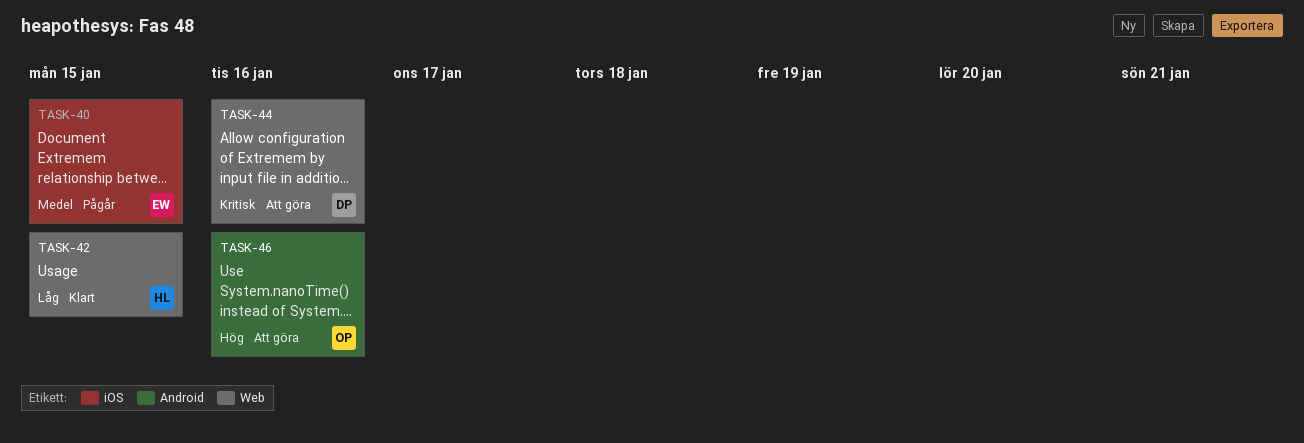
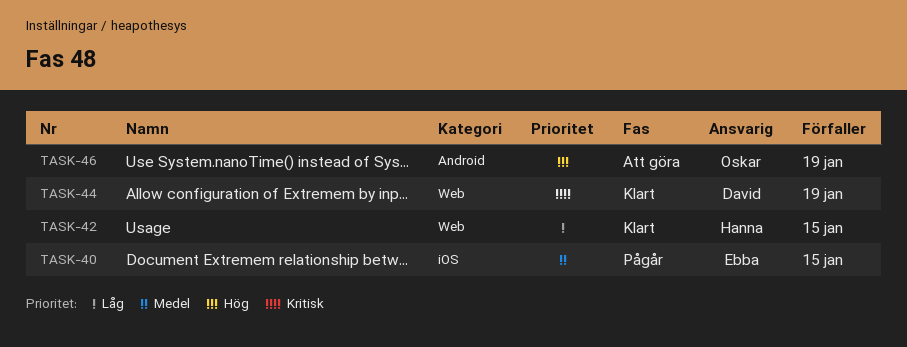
TASK-44, status: Att göra -> Klart
TASK-44, due: Jan 16 -> Jan 19
TASK-46, due: Jan 16 -> Jan 19

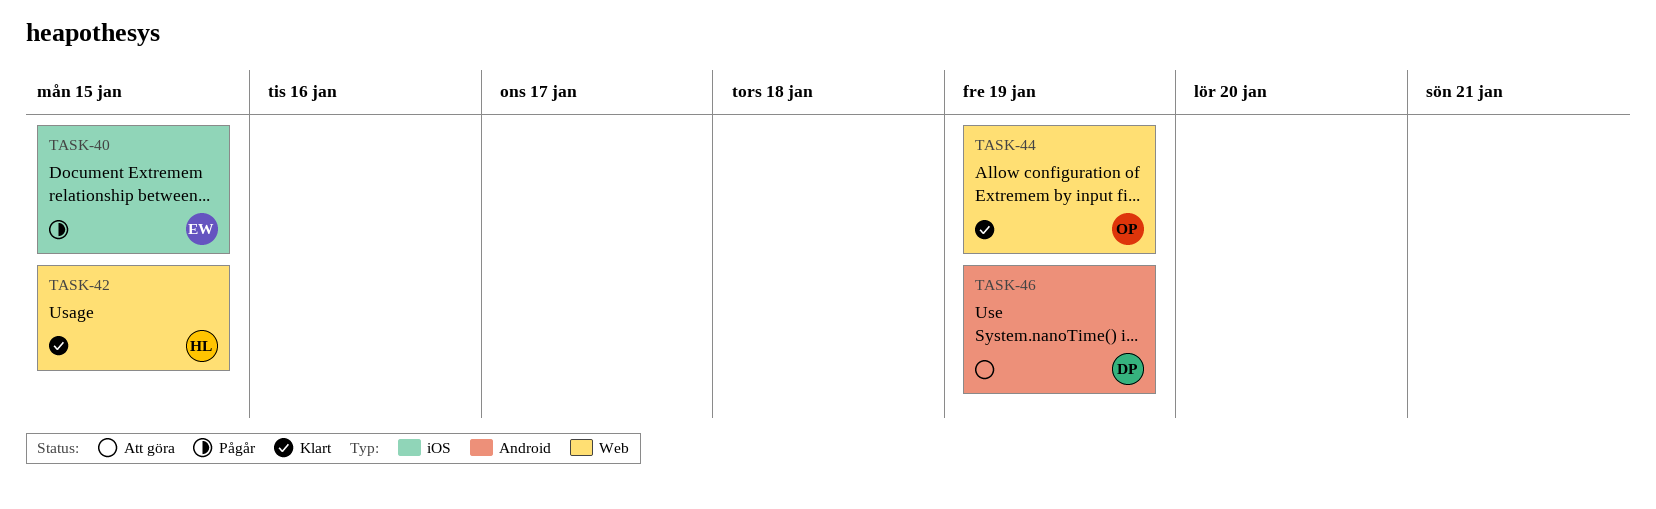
TASK-44, owner: David -> Oskar
TASK-46, owner: Oskar -> David

